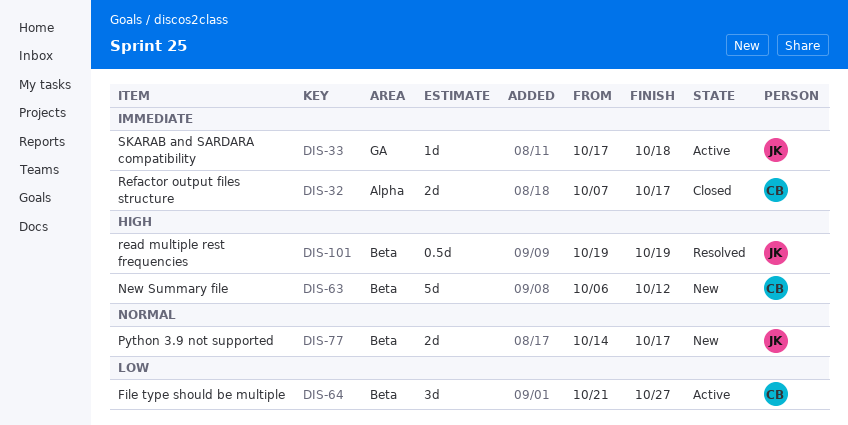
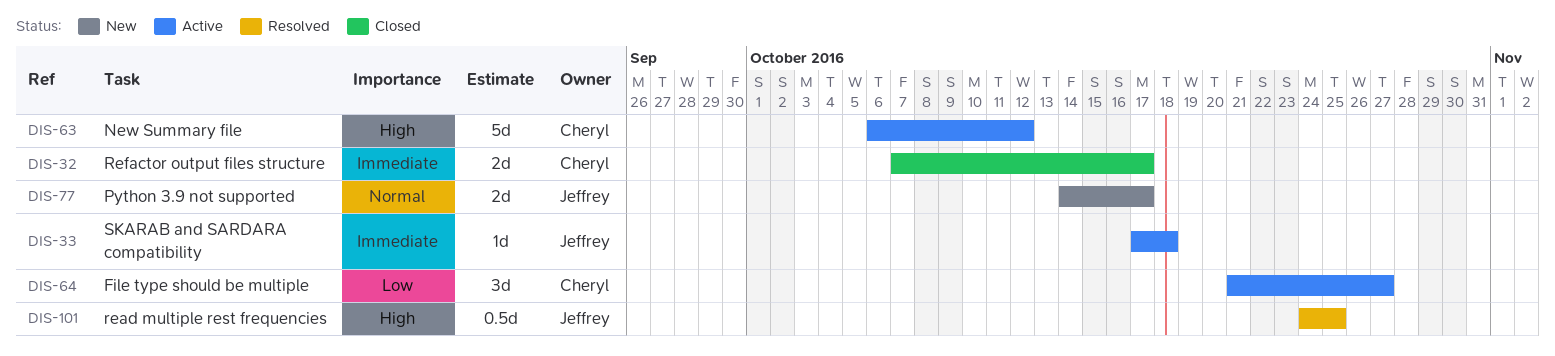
DIS-63, status: New -> Active
DIS-101, start: Oct 19 -> Oct 24
DIS-101, due: Oct 19 -> Oct 25

